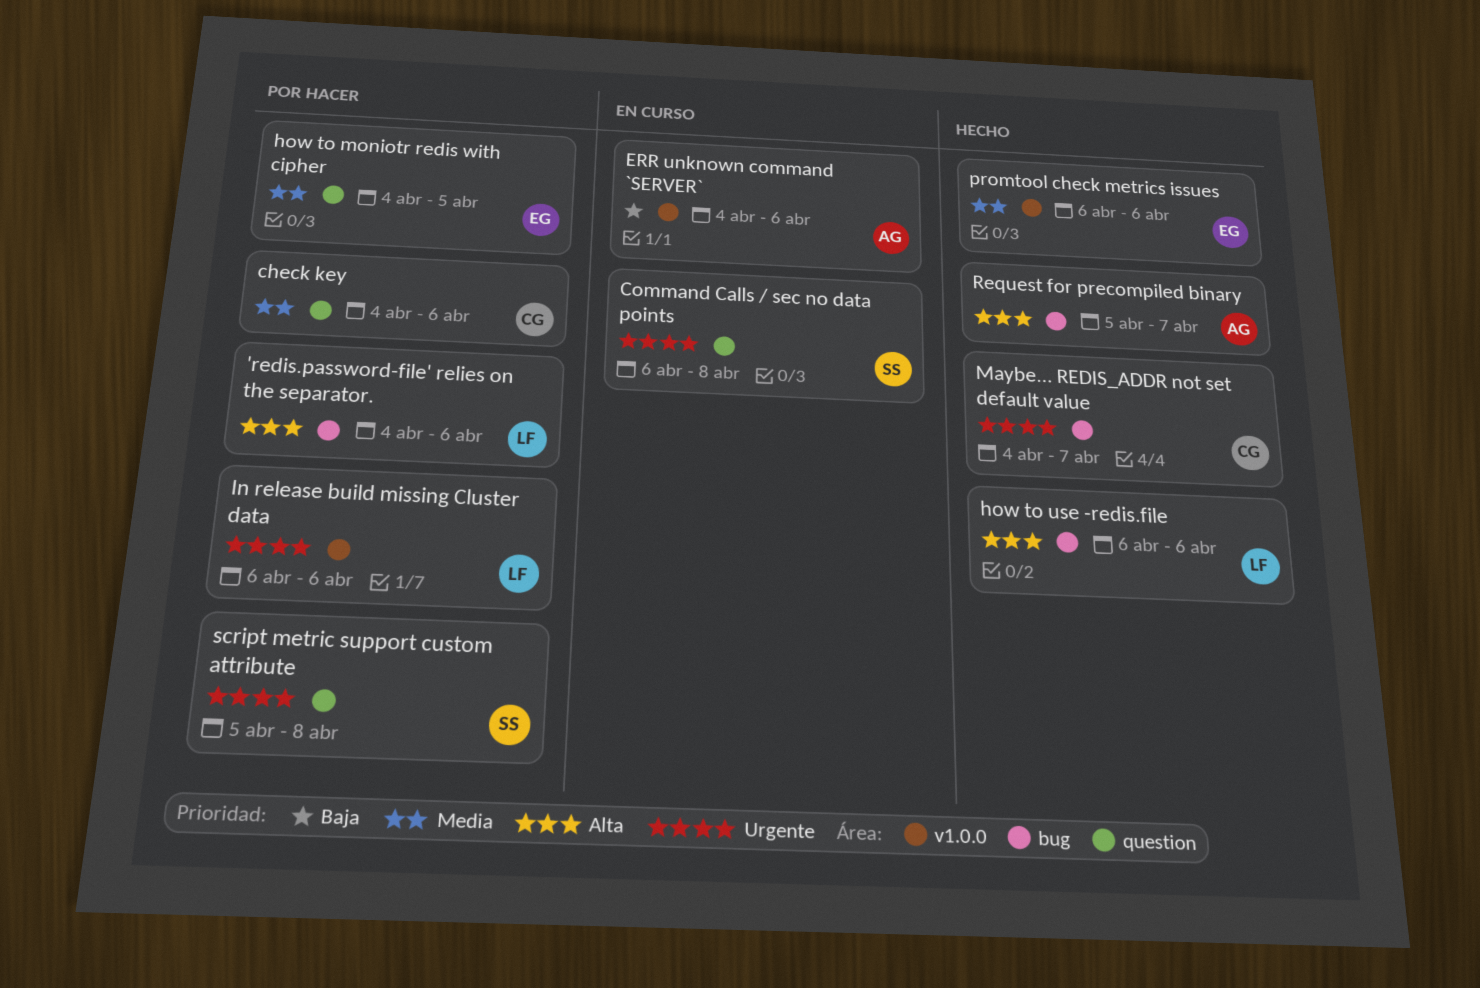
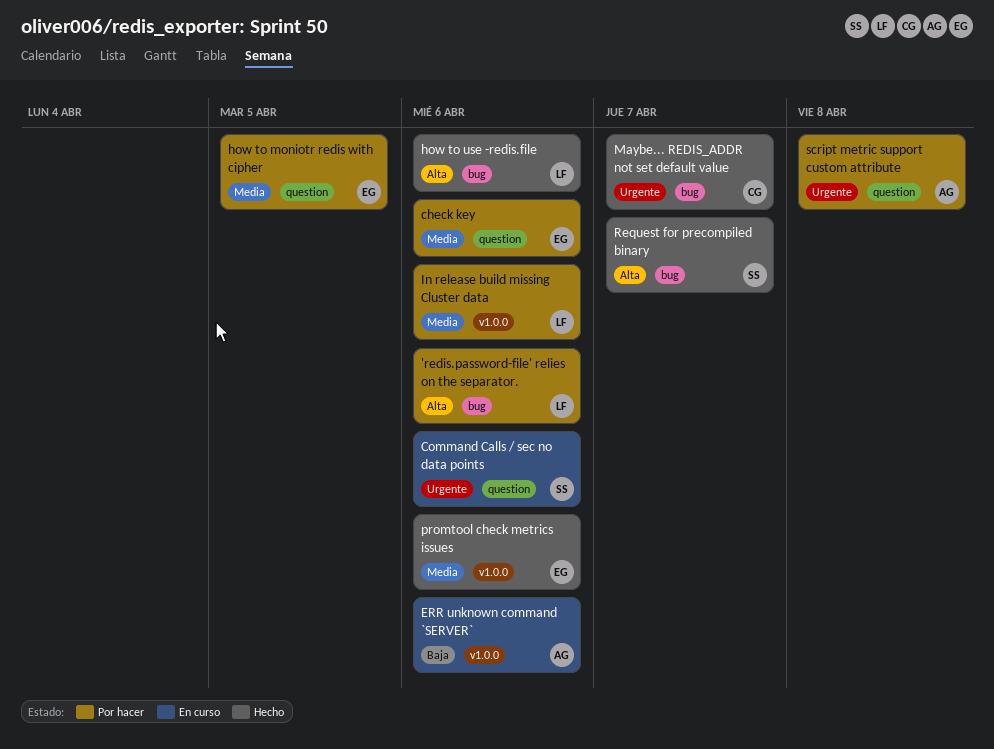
check key, owner: CG -> EG
Command Calls / sec no data points, due: Apr 8 -> Apr 6
In release build missing Cluster data, priority: Urgente -> Media
Request for precompiled binary, owner: AG -> SS
script metric support custom attribute, owner: SS -> AG

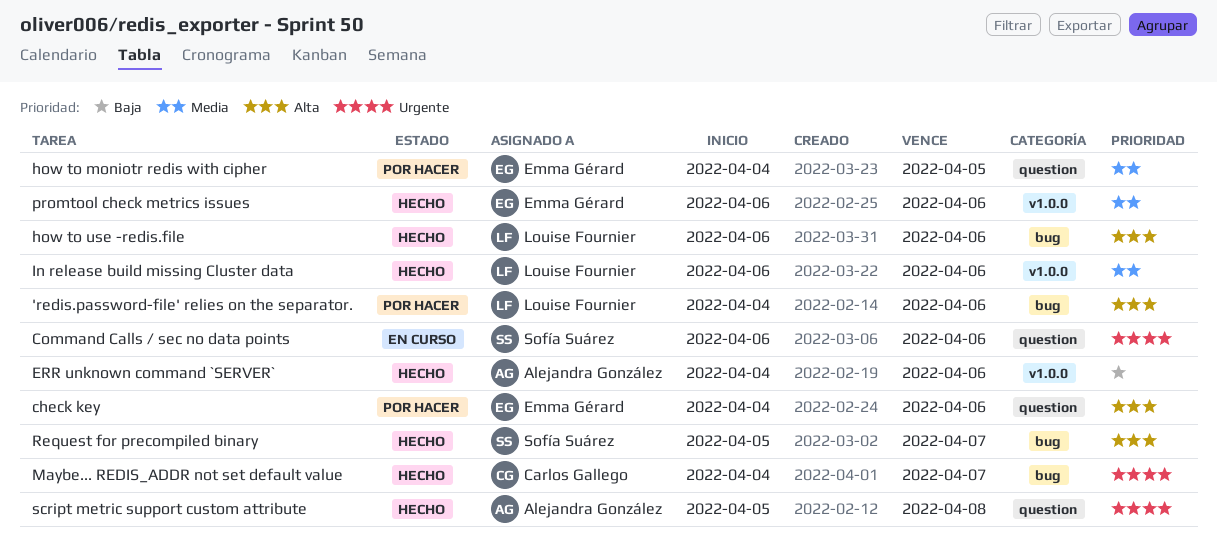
check key, priority: Media -> Alta
ERR unknown command `SERVER`, status: En curso -> Hecho
In release build missing Cluster data, status: Por hacer -> Hecho
script metric support custom attribute, status: Por hacer -> Hecho

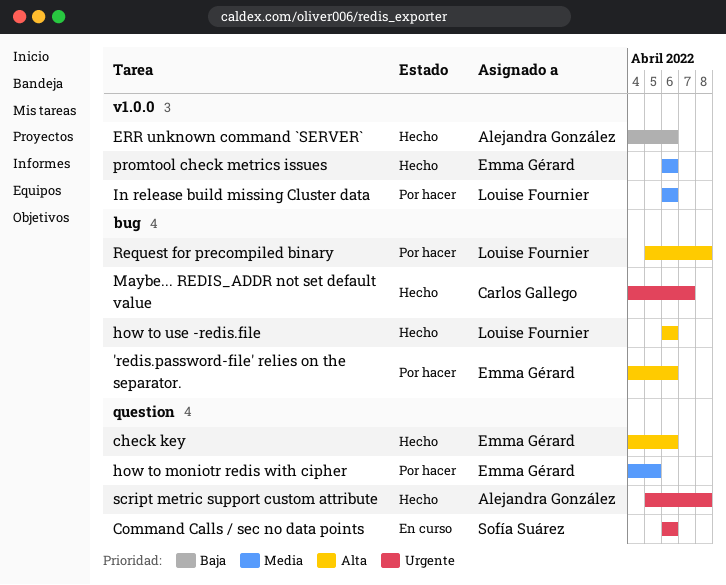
'redis.password-file' relies on the separator., owner: Louise Fournier -> Emma Gérard
check key, status: Por hacer -> Hecho
In release build missing Cluster data, status: Hecho -> Por hacer
Request for precompiled binary, status: Hecho -> Por hacer
Request for precompiled binary, owner: Sofía Suárez -> Louise Fournier
Request for precompiled binary, due: Apr 7 -> Apr 8

